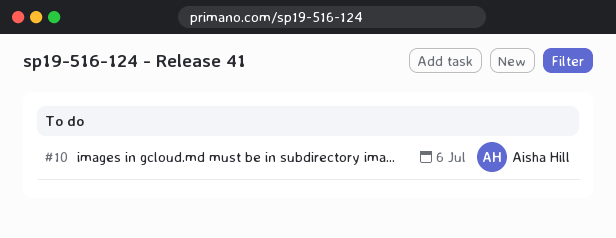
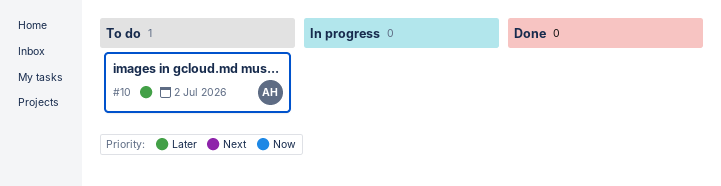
#10, due: Jul 6 -> Jul 2

